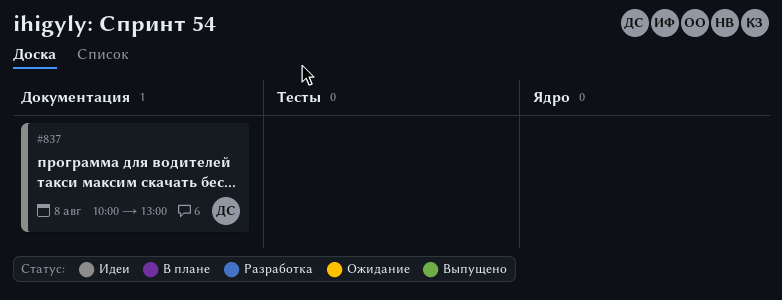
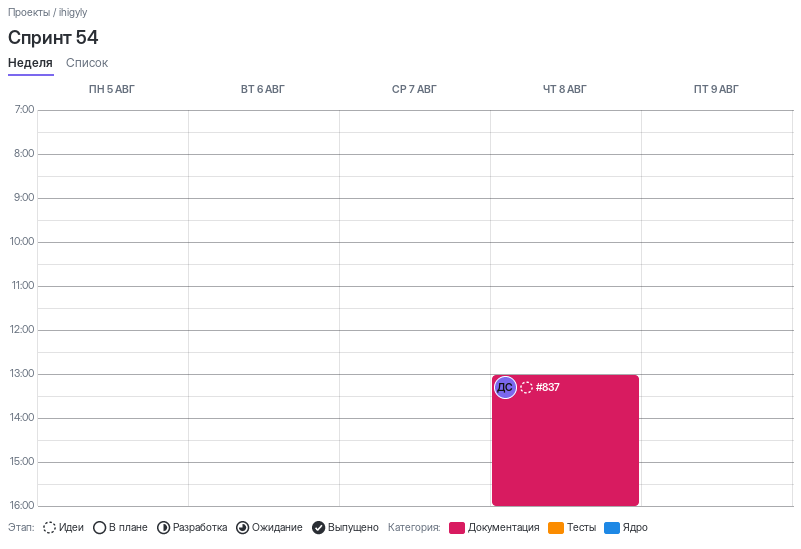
#837, begins: 10:00 -> 13:00
#837, ends: 13:00 -> 16:00

